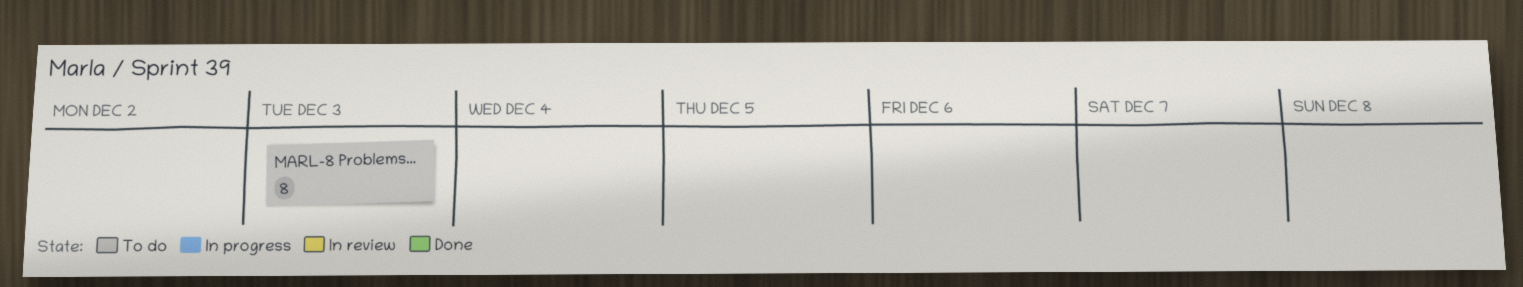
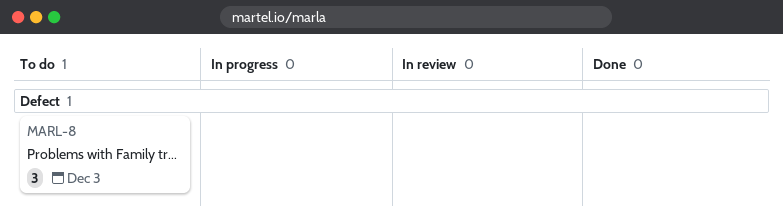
MARL-8, estimate: 8 -> 3

